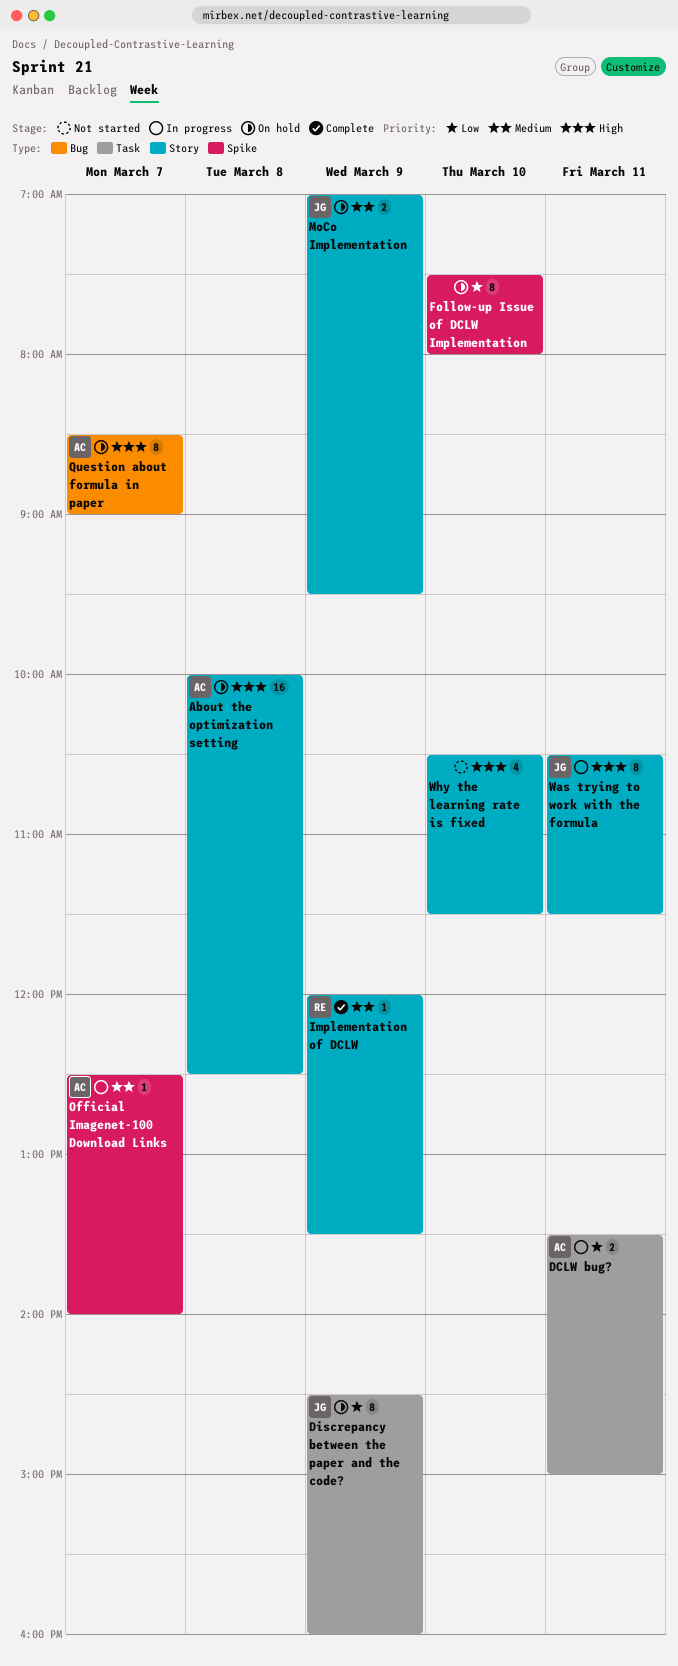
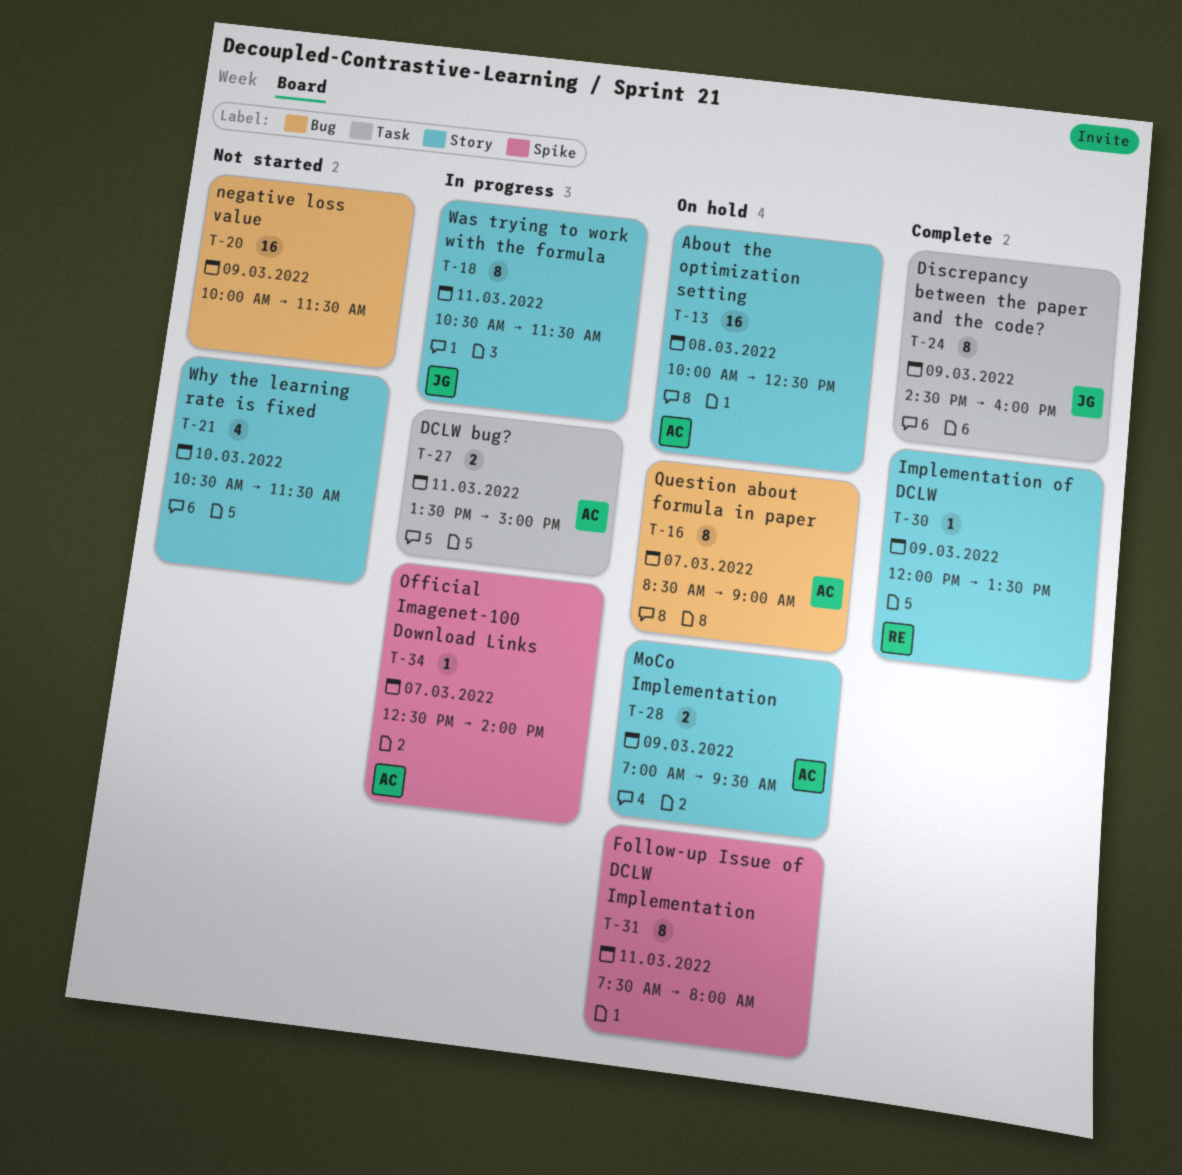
Discrepancy between the paper and the code?, status: On hold -> Complete
Follow-up Issue of DCLW Implementation, day: Mar 10 -> Mar 11
MoCo Implementation, owner: JG -> AC
negative loss value: none -> present

